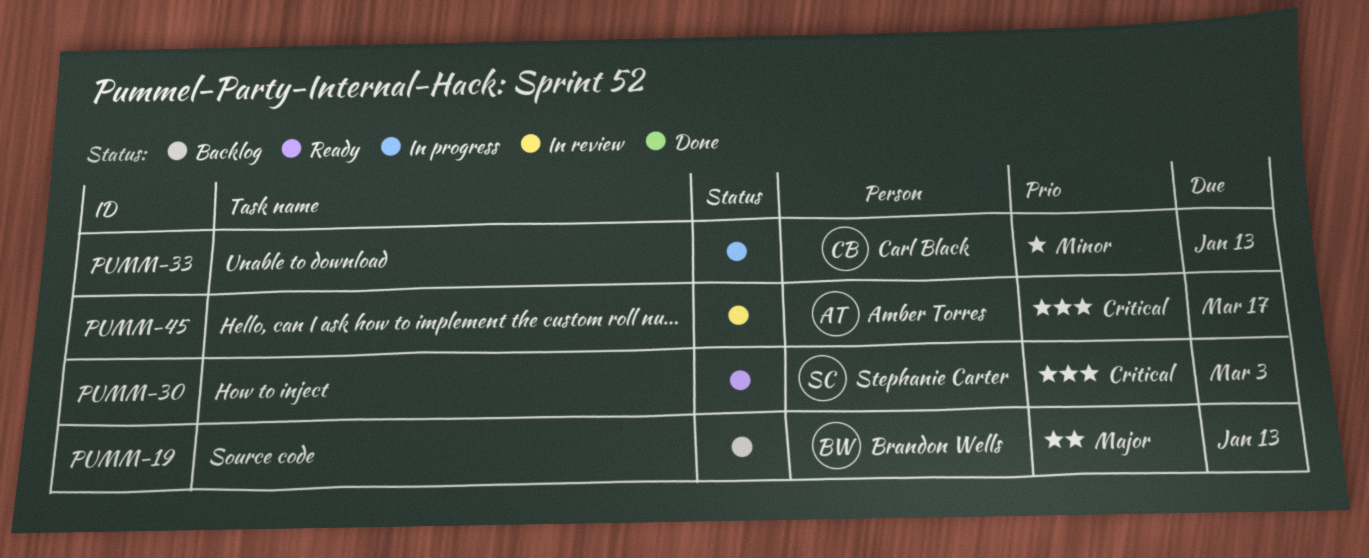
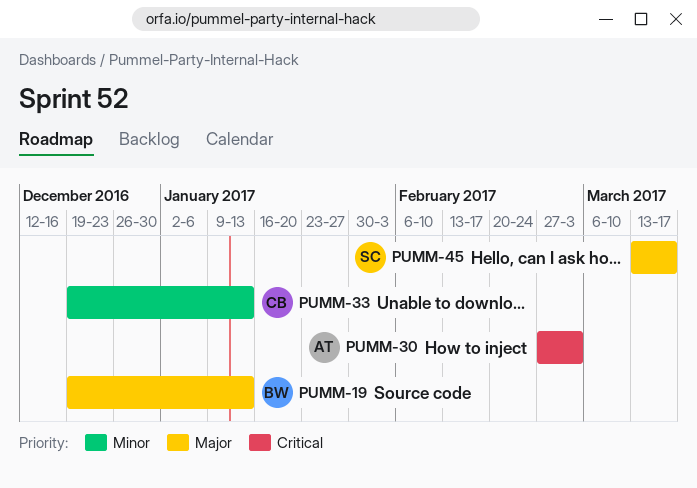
PUMM-30, owner: Stephanie Carter -> Amber Torres
PUMM-45, owner: Amber Torres -> Stephanie Carter
PUMM-45, priority: Critical -> Major

